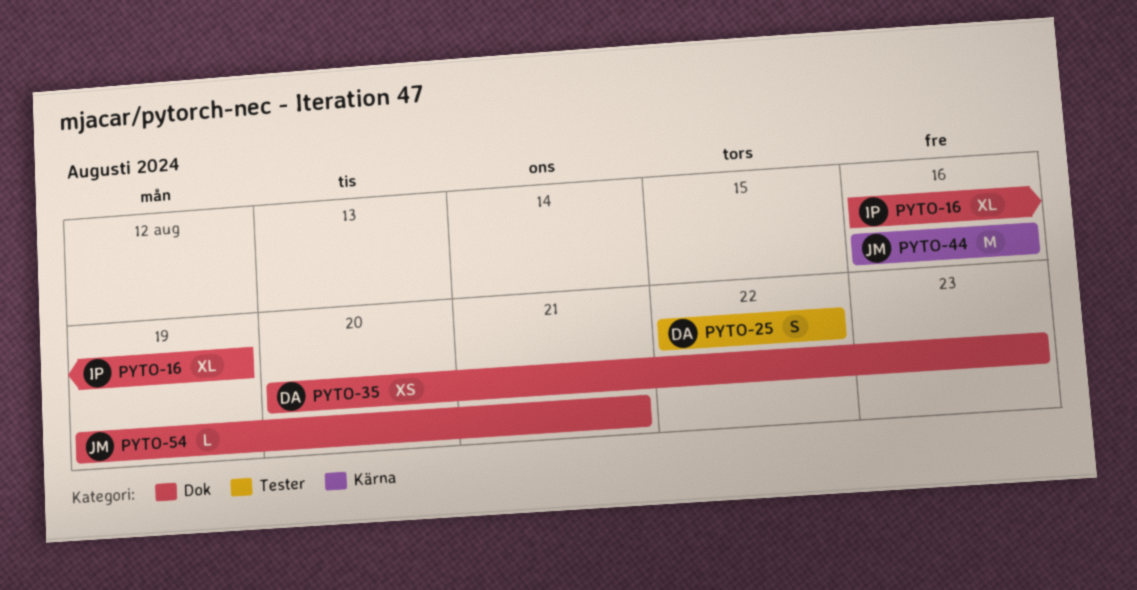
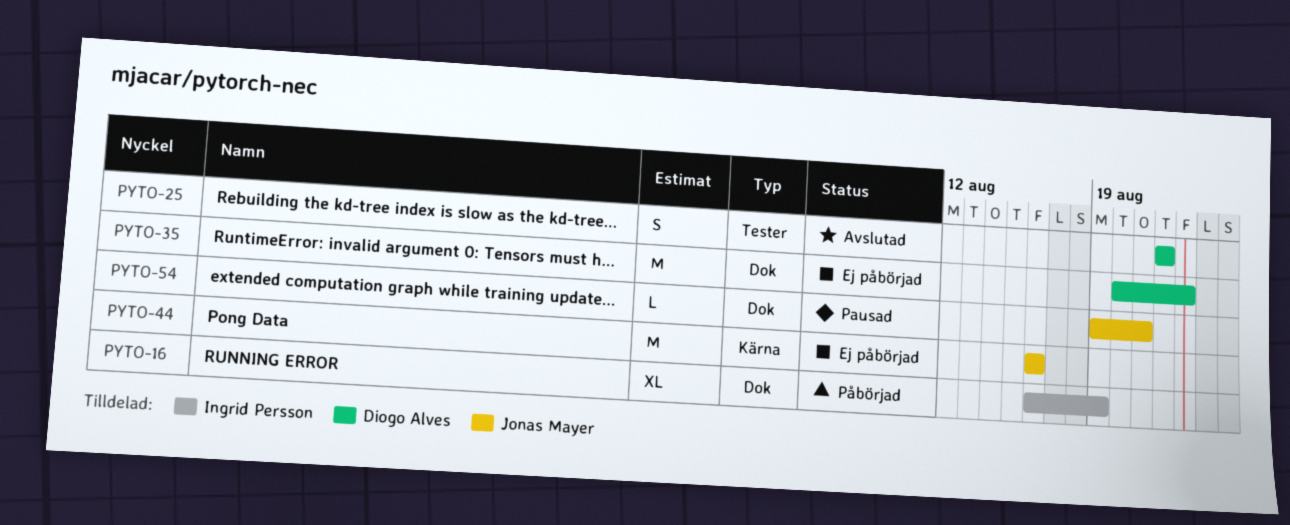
PYTO-35, estimate: XS -> M

